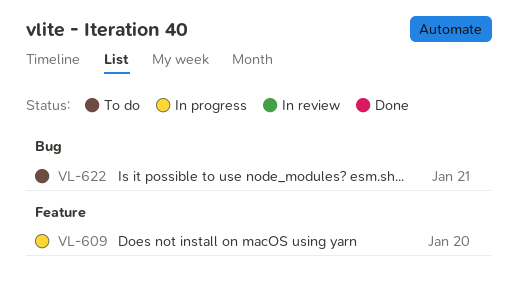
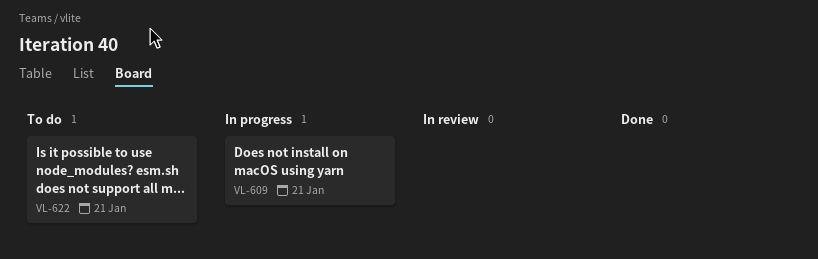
VL-609, due: Jan 20 -> Jan 21

